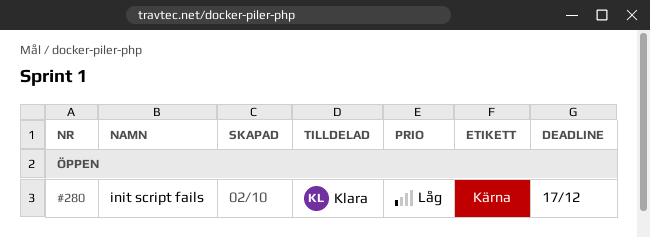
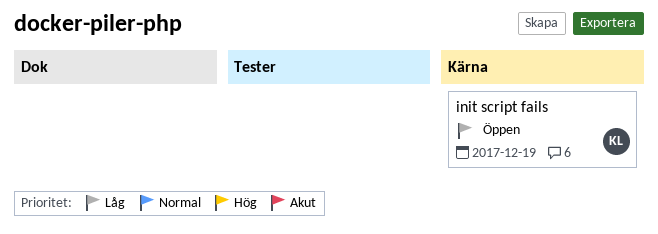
init script fails, due: Dec 17 -> Dec 19

